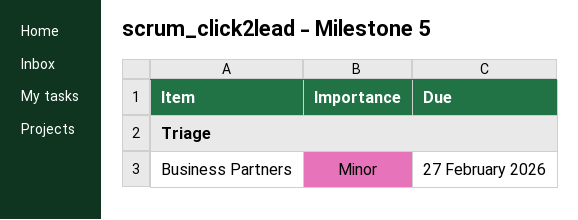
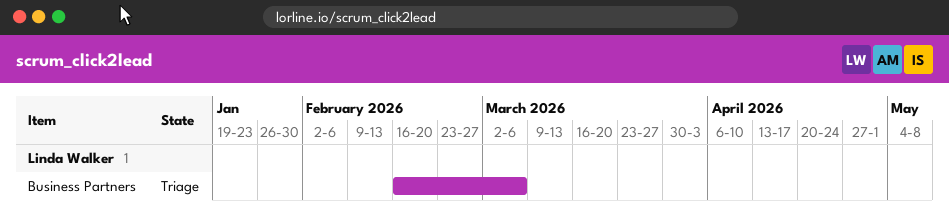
Business Partners, due: Feb 27 -> Mar 6

